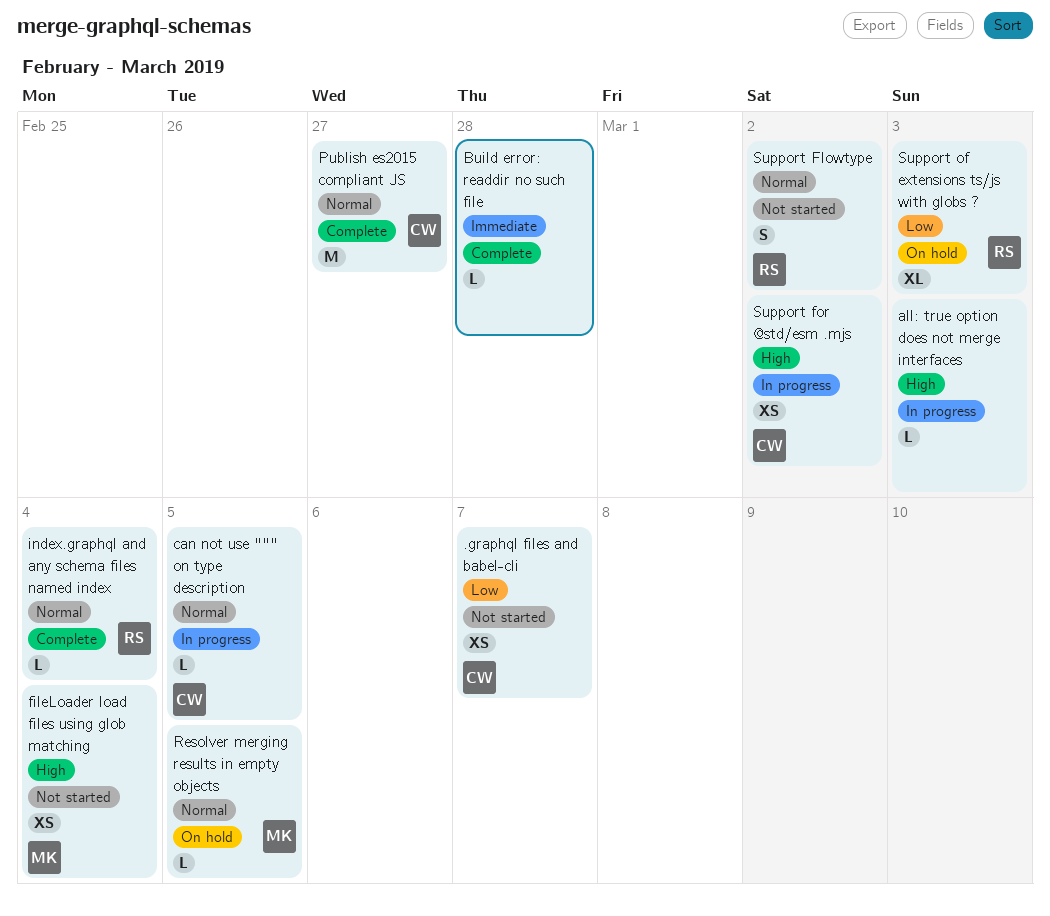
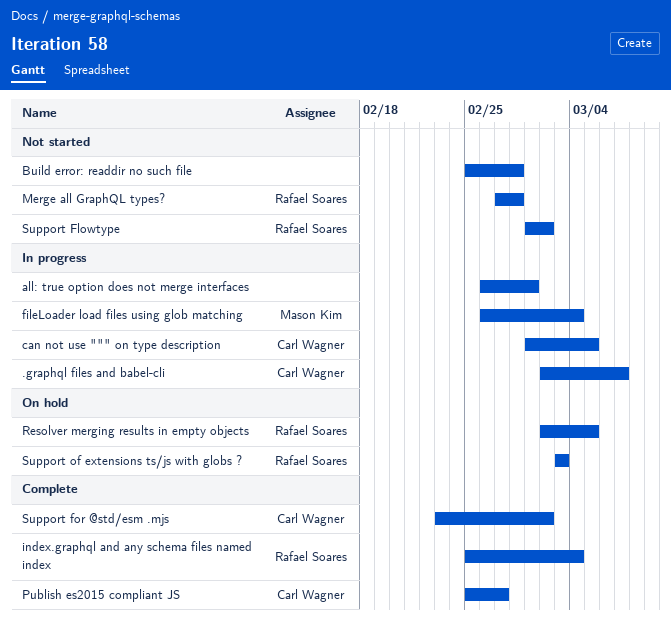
.graphql files and babel-cli, status: Not started -> In progress
all: true option does not merge interfaces, due: Mar 3 -> Mar 1
Build error: readdir no such file, status: Complete -> Not started
fileLoader load files using glob matching, status: Not started -> In progress
Merge all GraphQL types?: none -> present
Resolver merging results in empty objects, owner: Mason Kim -> Rafael Soares
Support for @std/esm .mjs, status: In progress -> Complete

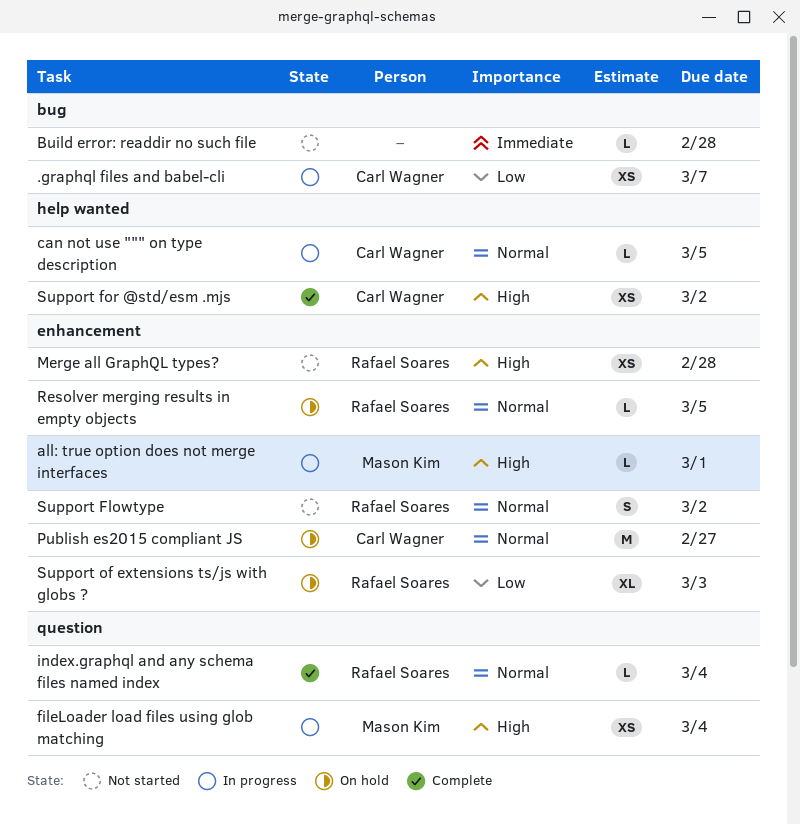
all: true option does not merge interfaces, owner: none -> Mason Kim
Publish es2015 compliant JS, status: Complete -> On hold

